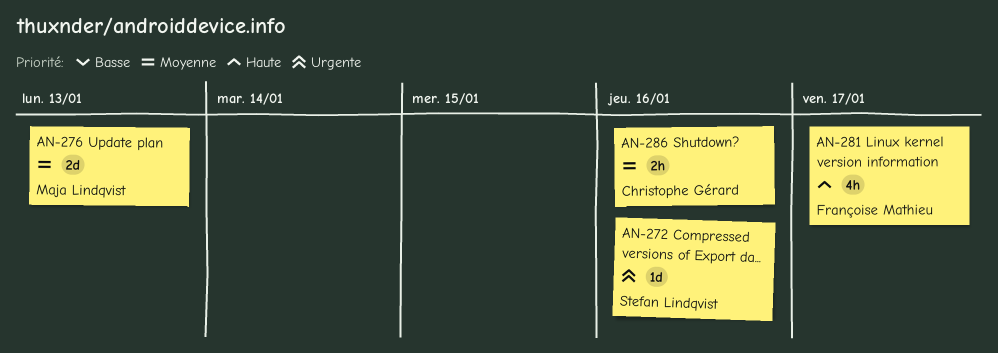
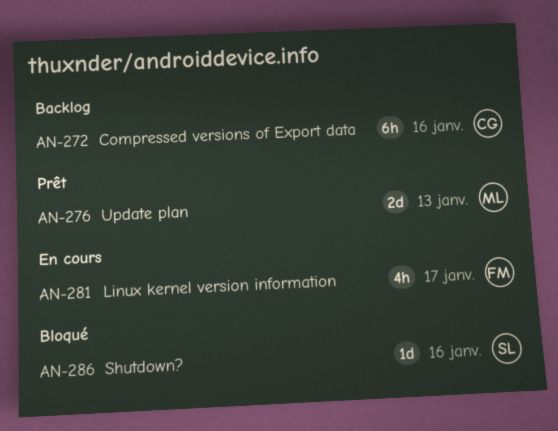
AN-272, owner: Stefan Lindqvist -> Christophe Gérard
AN-272, estimate: 1d -> 6h
AN-286, owner: Christophe Gérard -> Stefan Lindqvist
AN-286, estimate: 2h -> 1d

